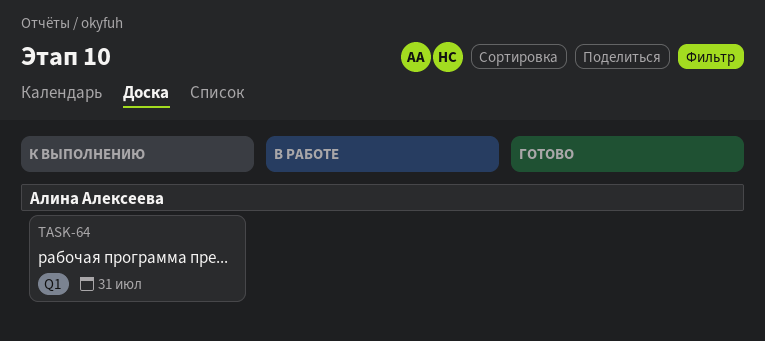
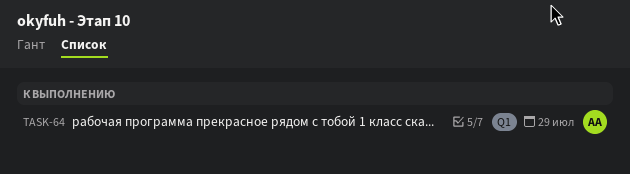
TASK-64, due: Jul 31 -> Jul 29

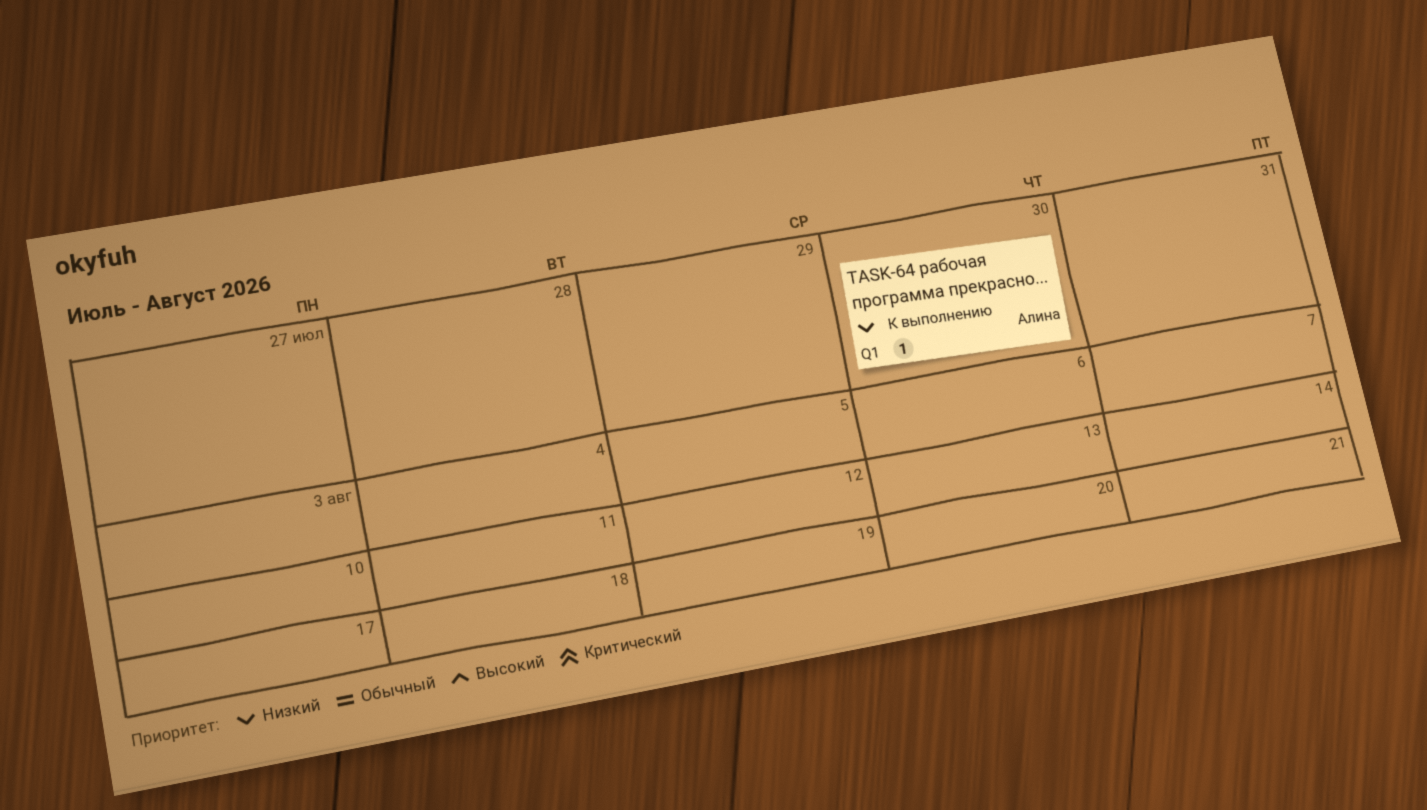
TASK-64, due: Jul 29 -> Jul 30

